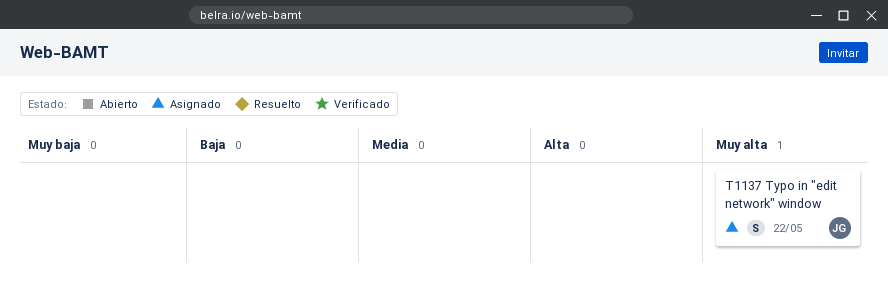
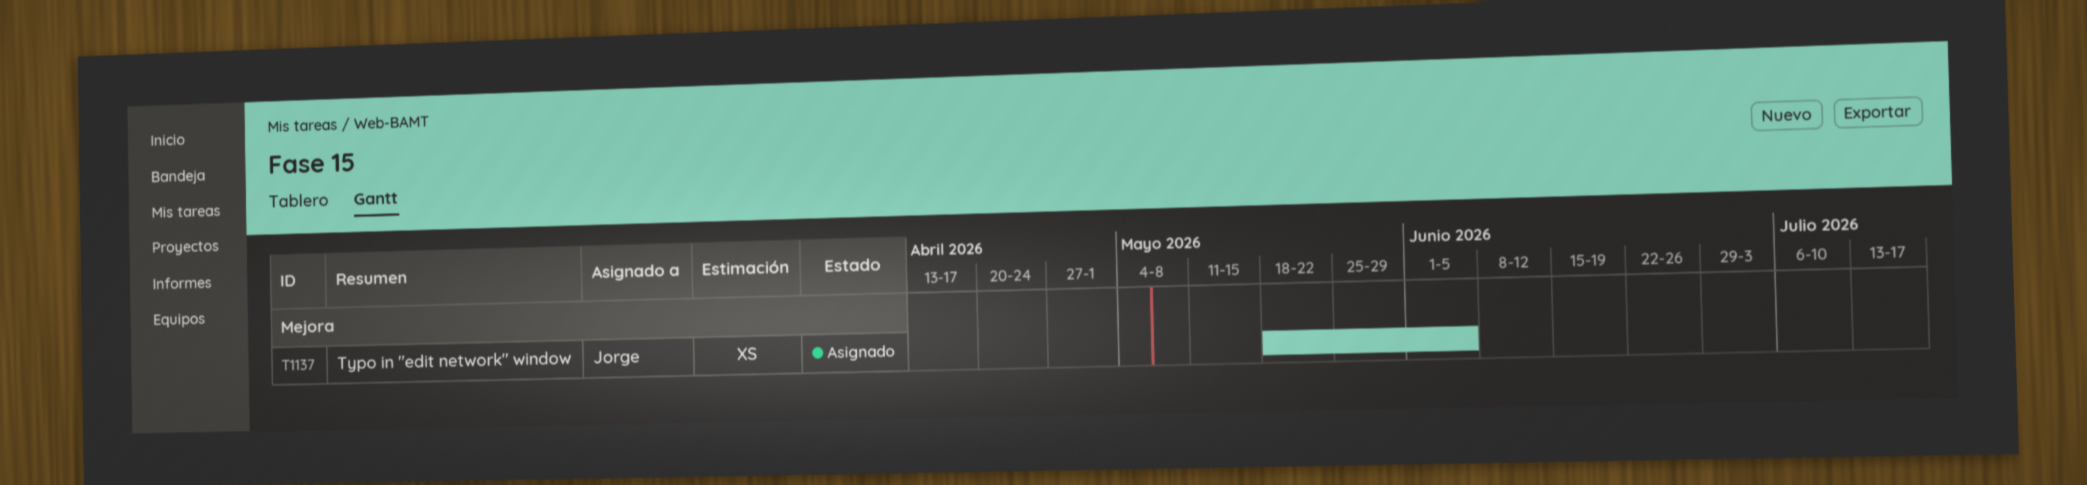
T1137, estimate: S -> XS
T1137, due: May 22 -> Jun 5

